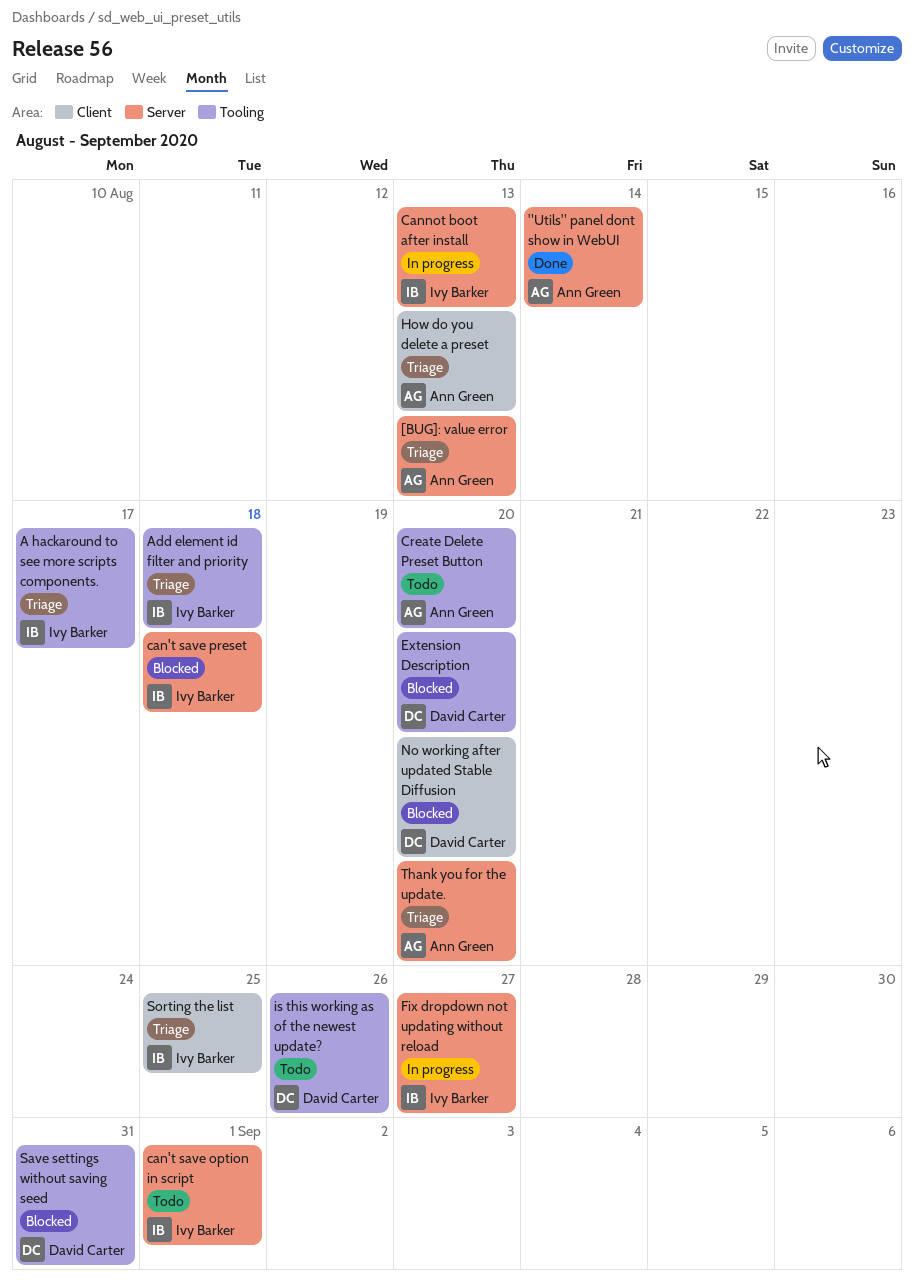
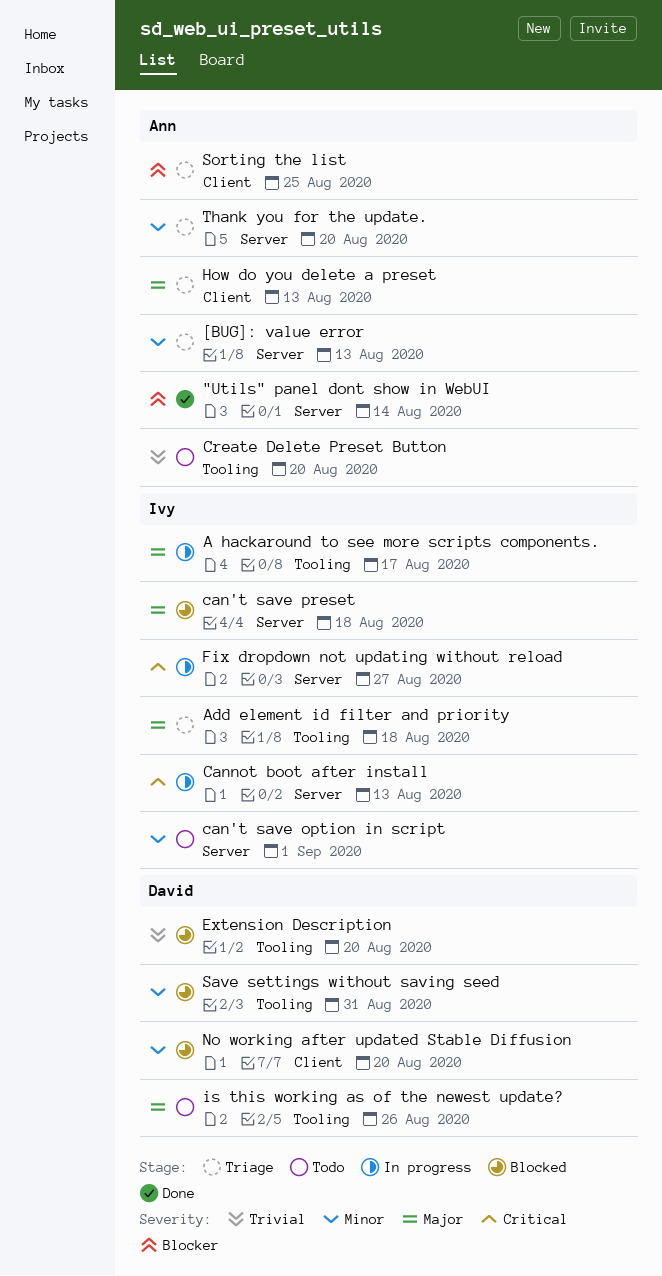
A hackaround to see more scripts components., status: Triage -> In progress
Sorting the list, owner: Ivy Barker -> Ann Green

